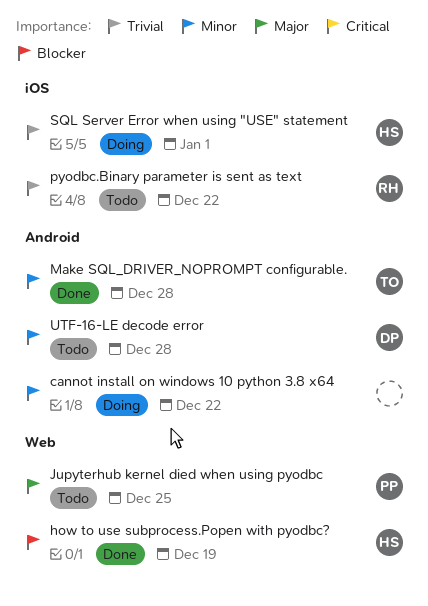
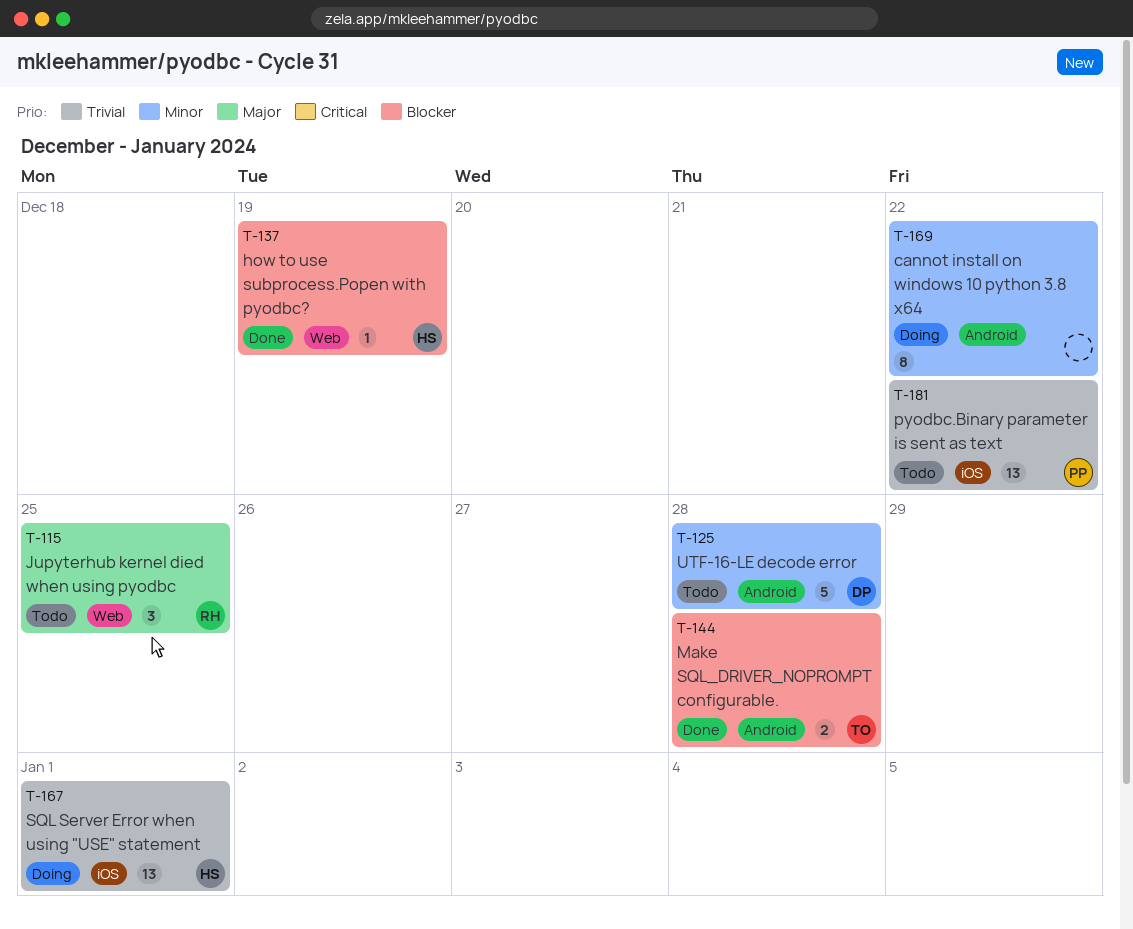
Jupyterhub kernel died when using pyodbc, owner: PP -> RH
Make SQL_DRIVER_NOPROMPT configurable., priority: Minor -> Blocker
pyodbc.Binary parameter is sent as text, owner: RH -> PP

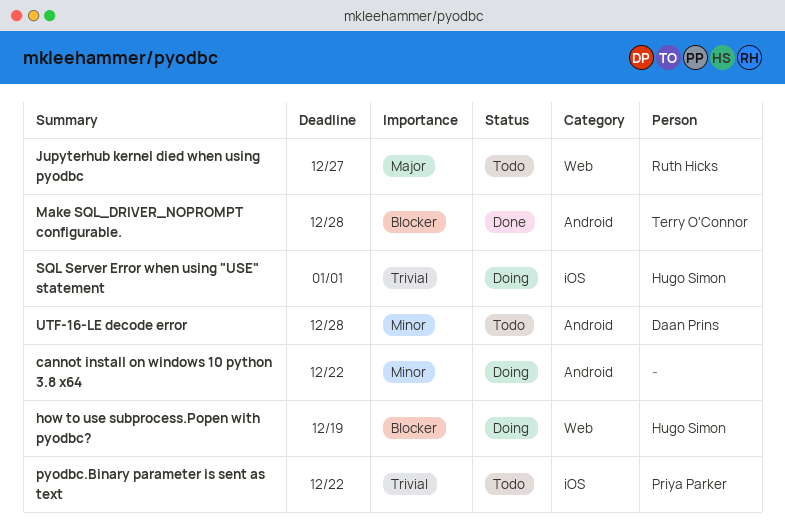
how to use subprocess.Popen with pyodbc?, status: Done -> Doing
Jupyterhub kernel died when using pyodbc, due: Dec 25 -> Dec 27

